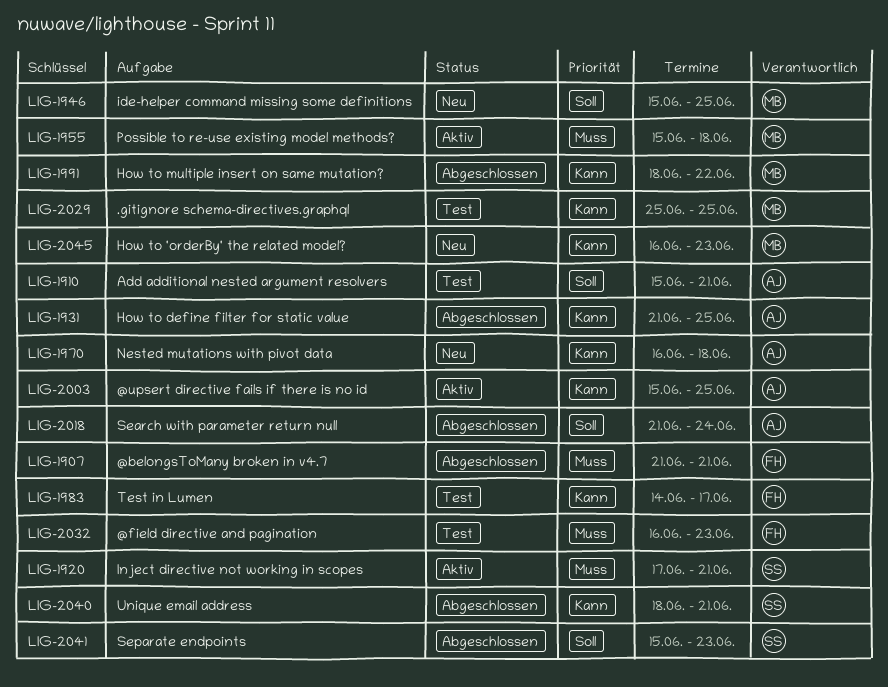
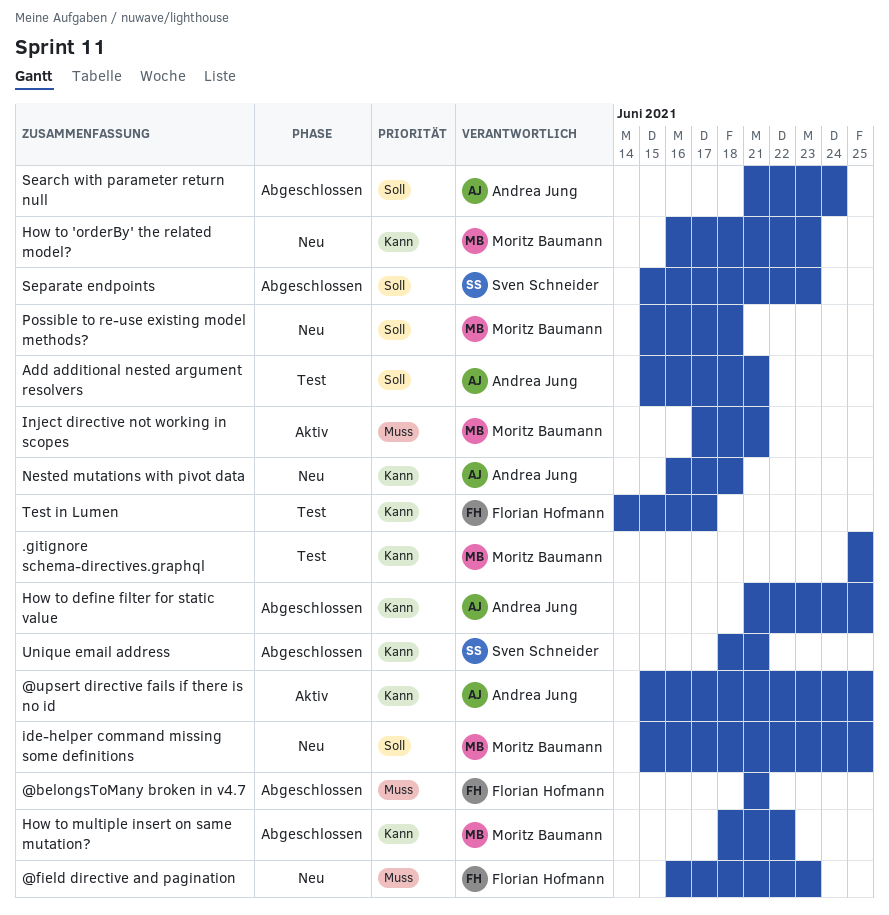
@field directive and pagination, status: Test -> Neu
Inject directive not working in scopes, owner: Sven Schneider -> Moritz Baumann
Possible to re-use existing model methods?, status: Aktiv -> Neu
Possible to re-use existing model methods?, priority: Muss -> Soll

